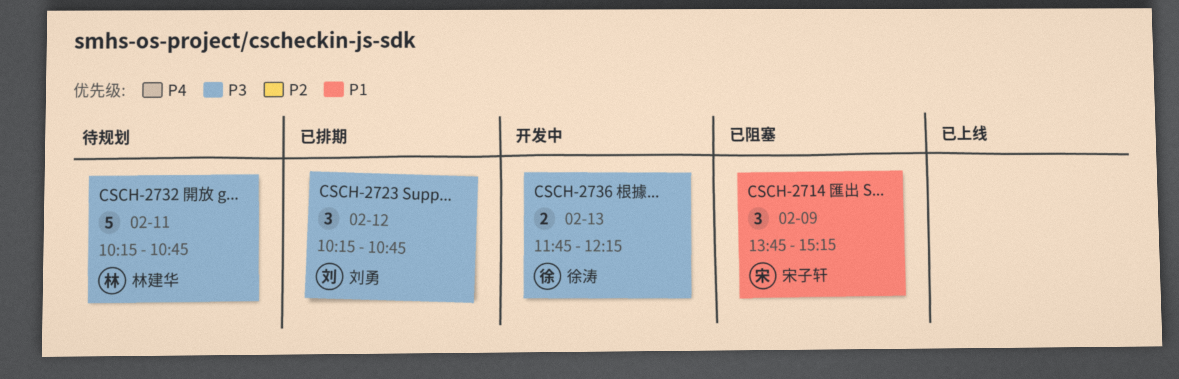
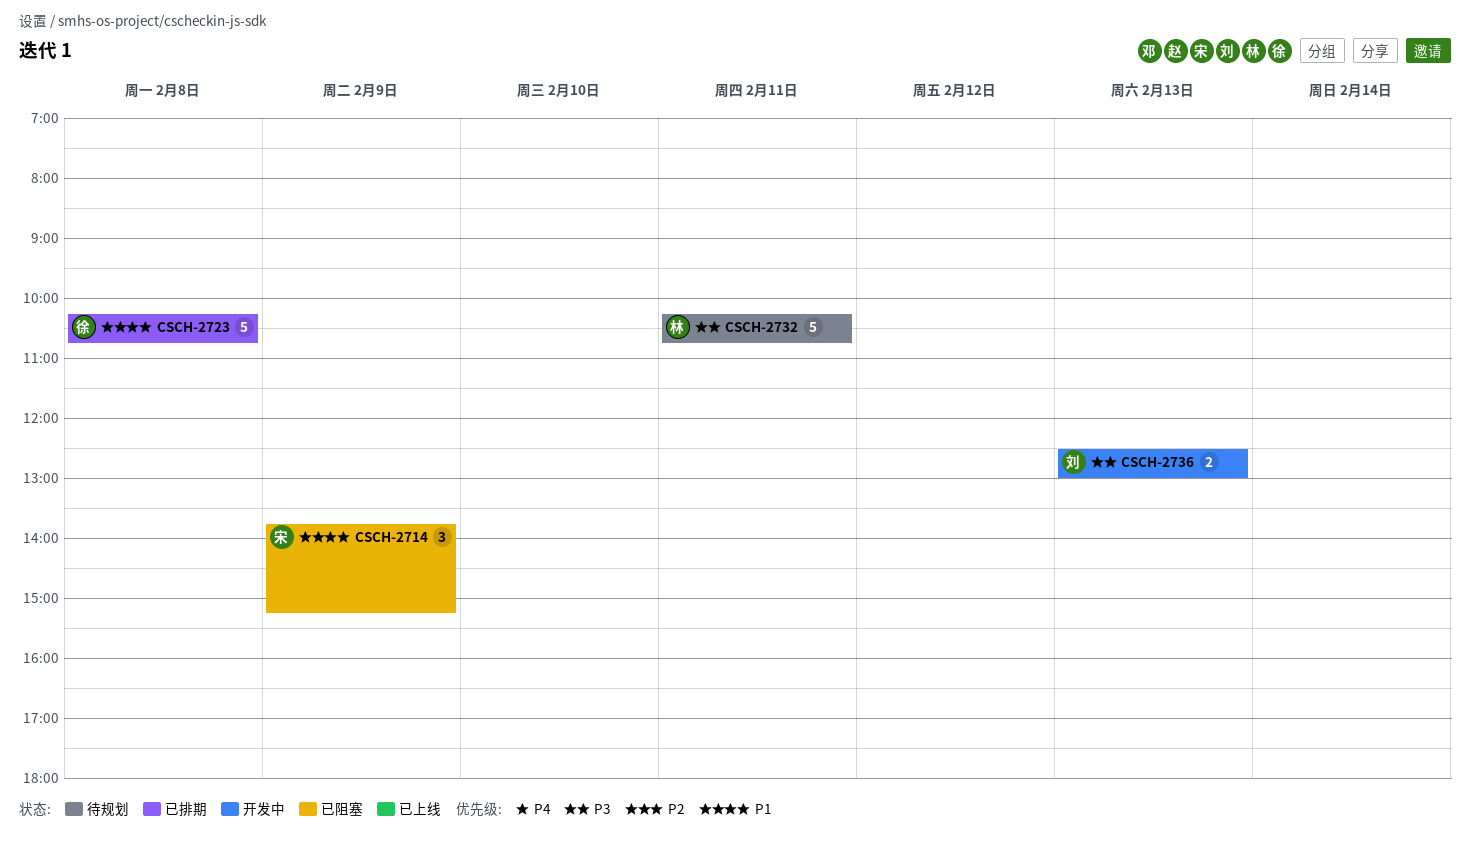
CSCH-2723, owner: 刘勇 -> 徐涛
CSCH-2723, priority: P3 -> P1
CSCH-2723, estimate: 3 -> 5
CSCH-2723, day: Feb 12 -> Feb 8
CSCH-2736, owner: 徐涛 -> 刘勇
CSCH-2736, begins: 11:45 -> 12:30
CSCH-2736, ends: 12:15 -> 13:00

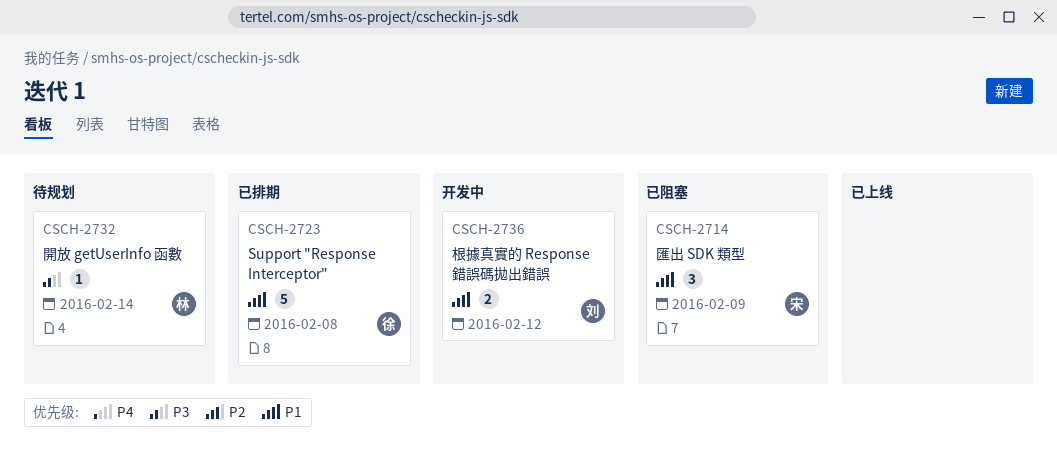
CSCH-2732, estimate: 5 -> 1
CSCH-2732, day: Feb 11 -> Feb 14
CSCH-2736, priority: P3 -> P1
CSCH-2736, day: Feb 13 -> Feb 12

